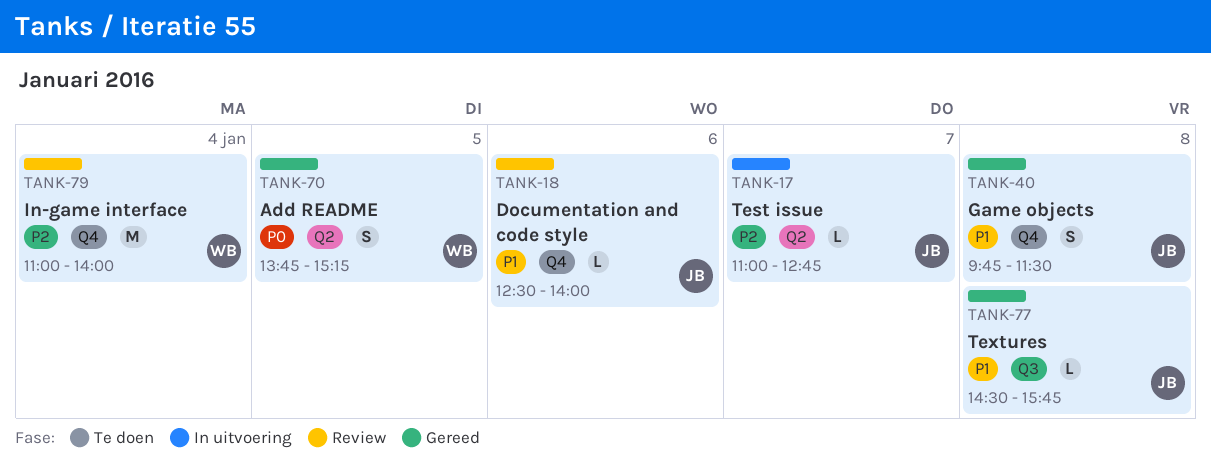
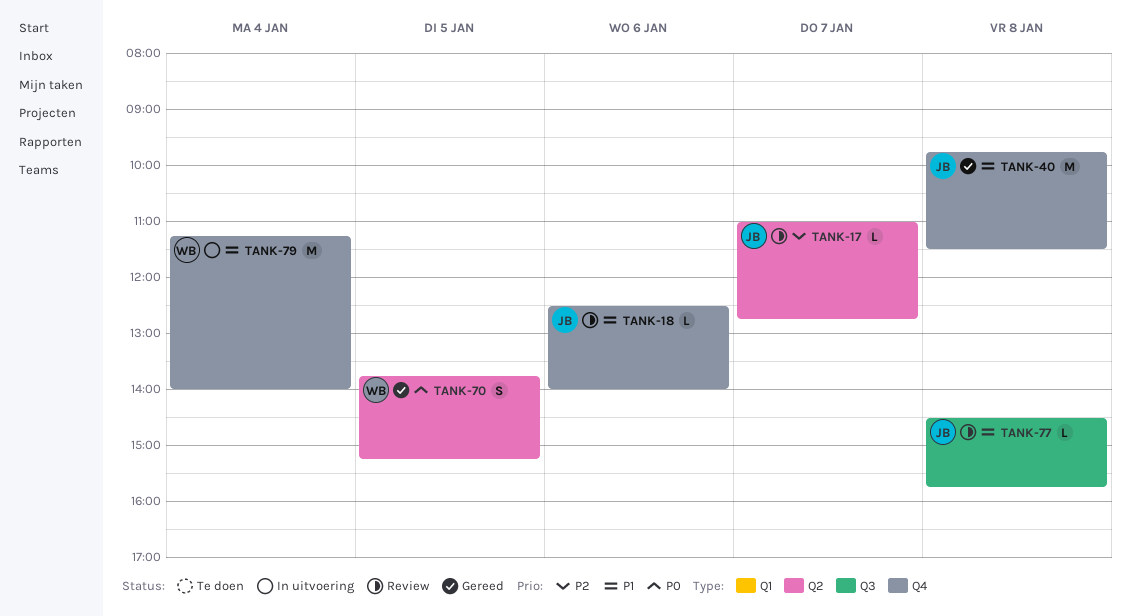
TANK-17, status: In uitvoering -> Review
TANK-40, estimate: S -> M
TANK-77, status: Gereed -> Review
TANK-79, status: Review -> In uitvoering
TANK-79, priority: P2 -> P1
TANK-79, begins: 11:00 -> 11:15

